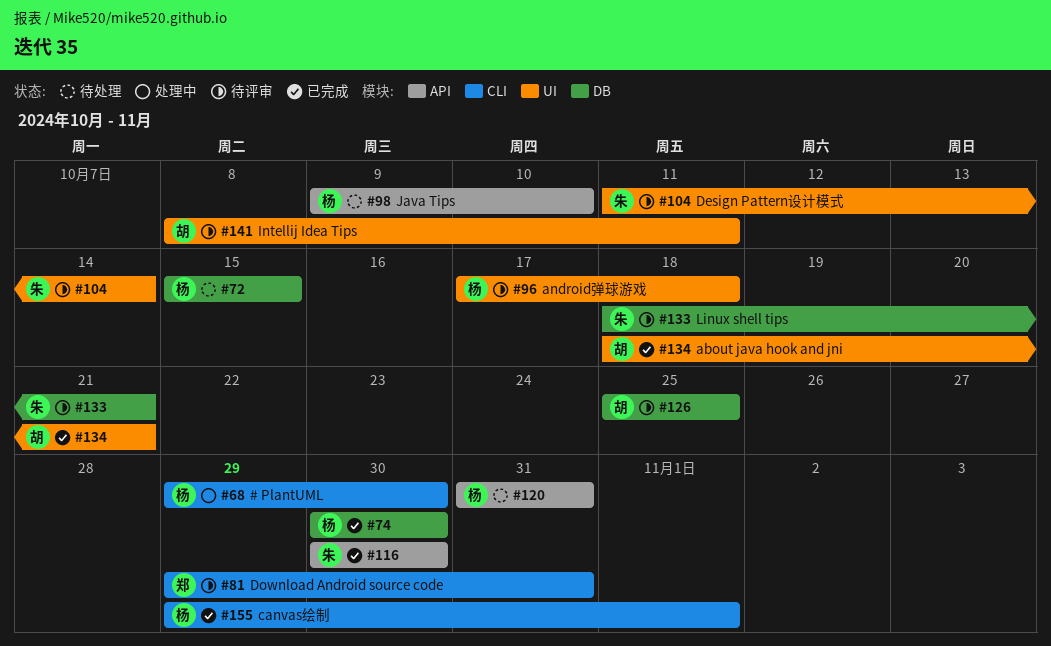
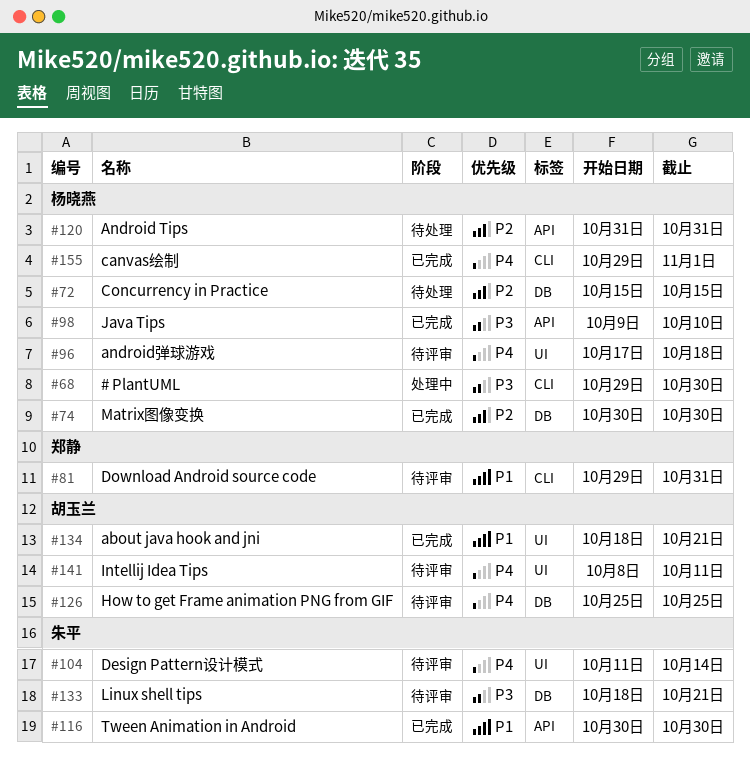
#98, status: 待处理 -> 已完成

